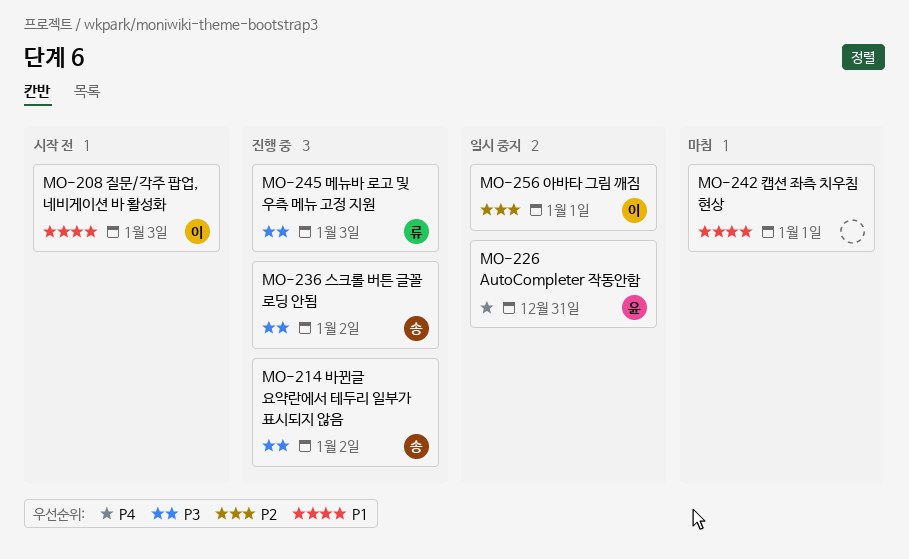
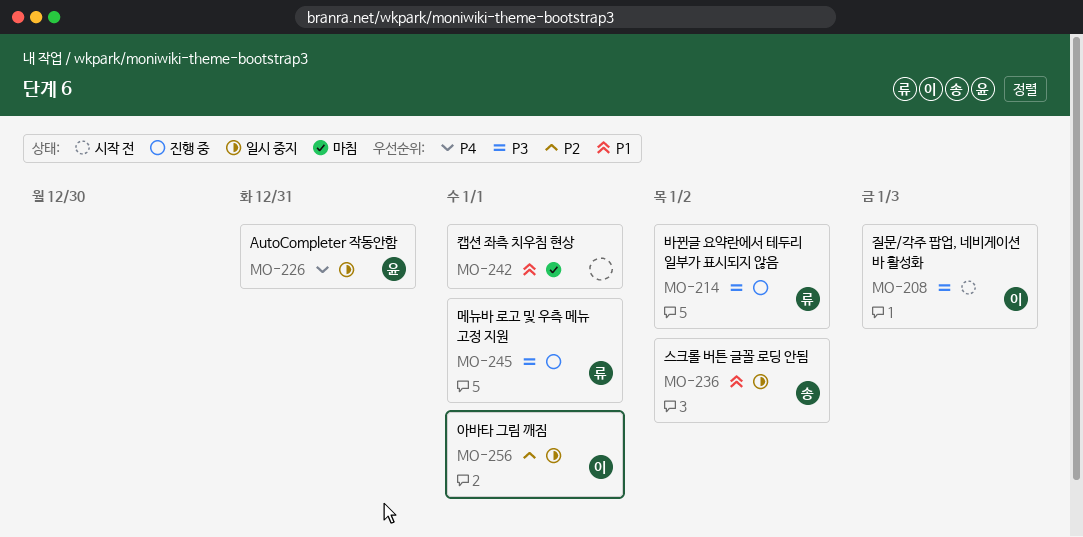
MO-208, priority: P1 -> P3
MO-214, owner: 송 -> 류
MO-236, status: 진행 중 -> 일시 중지
MO-236, priority: P3 -> P1
MO-245, due: Jan 3 -> Jan 1

